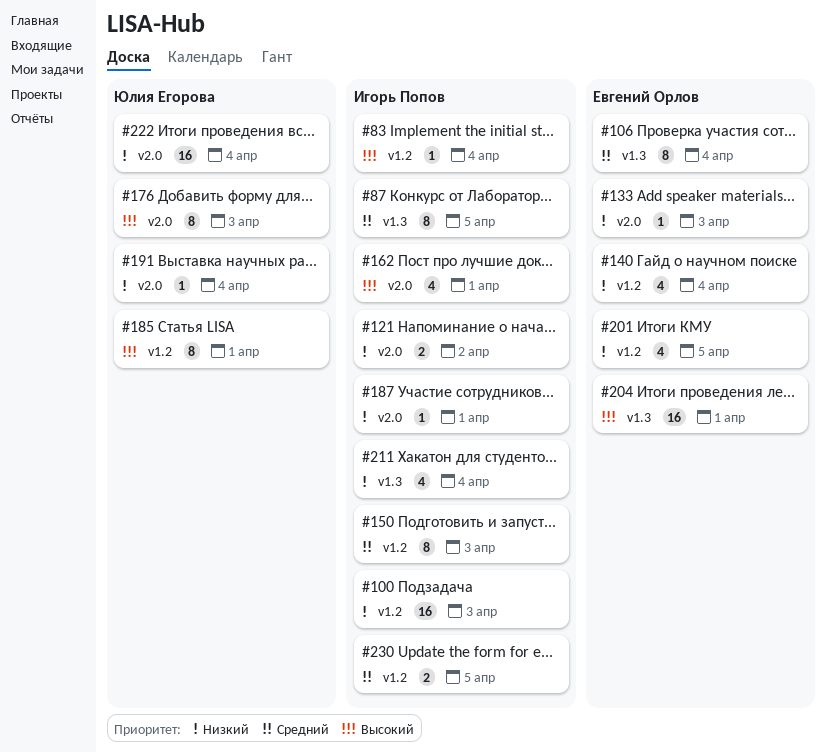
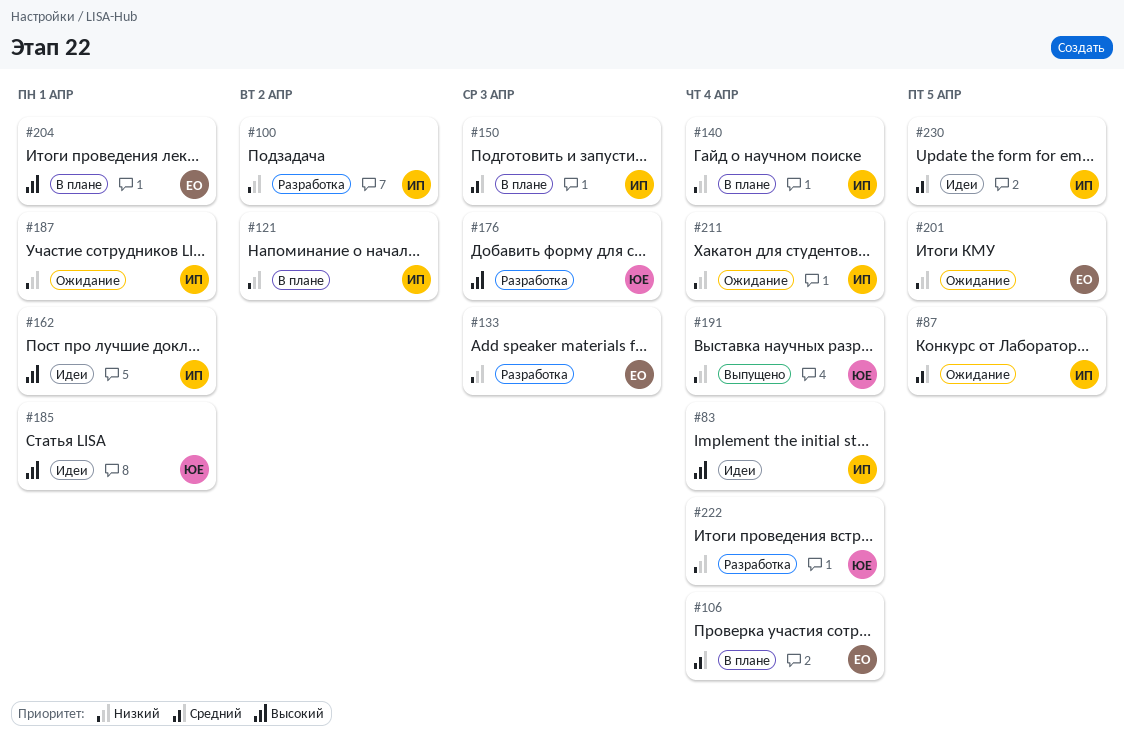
#100, due: Apr 3 -> Apr 2
#140, owner: Евгений Орлов -> Игорь Попов

